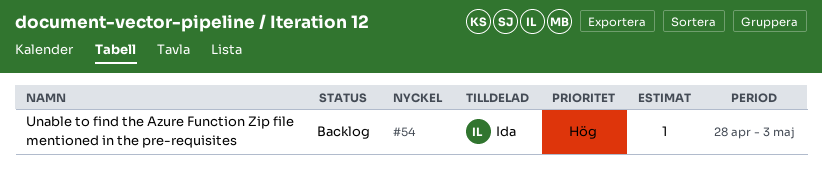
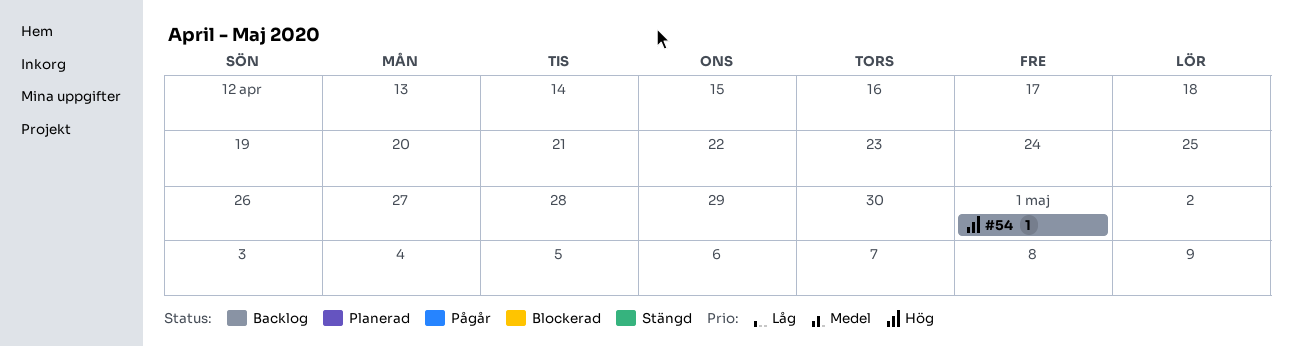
#54, start: Apr 28 -> May 1
#54, due: May 3 -> May 1

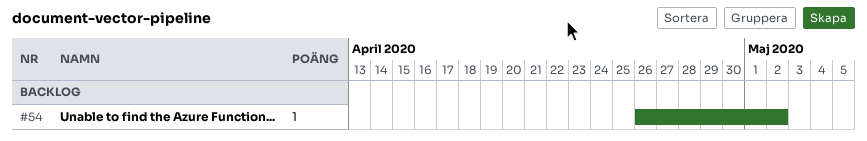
#54, start: May 1 -> Apr 26
#54, due: May 1 -> May 2

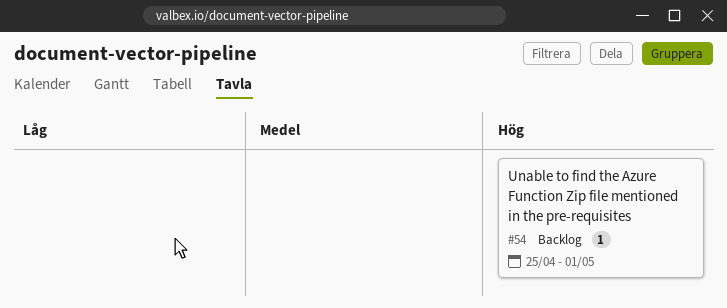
#54, start: Apr 26 -> Apr 25
#54, due: May 2 -> May 1

